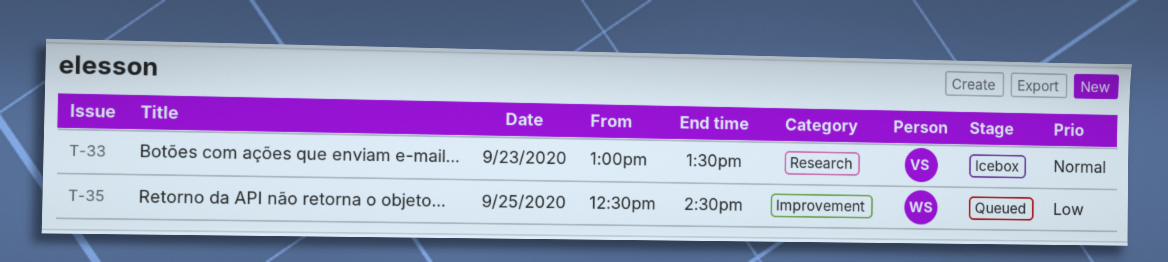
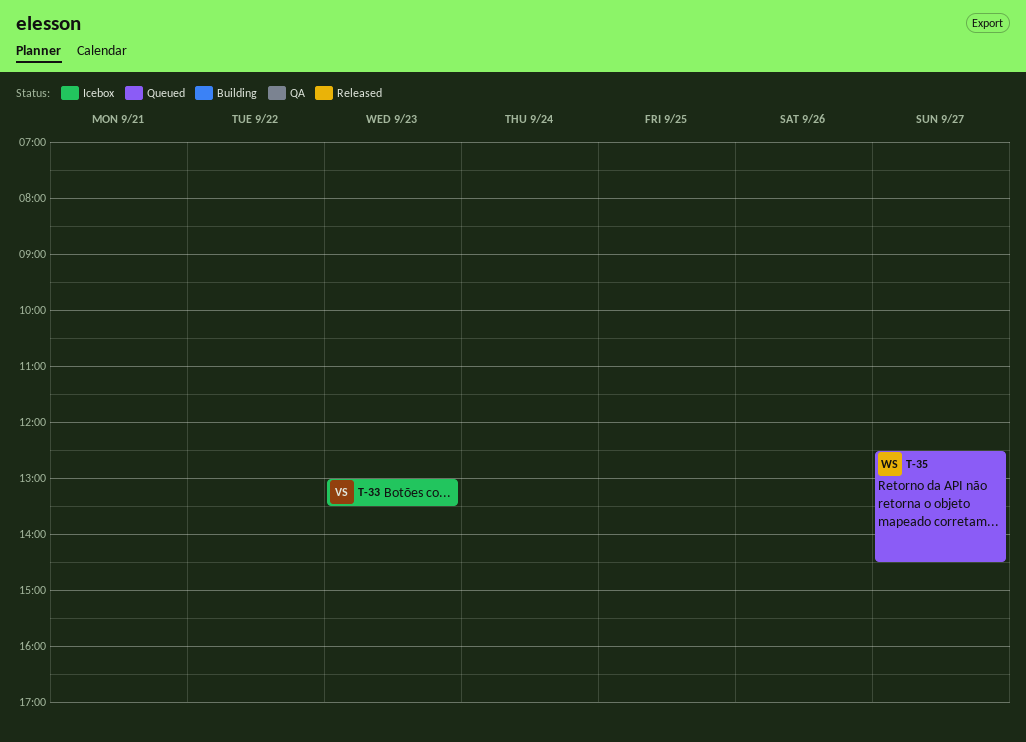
T-35, day: Sep 25 -> Sep 27

